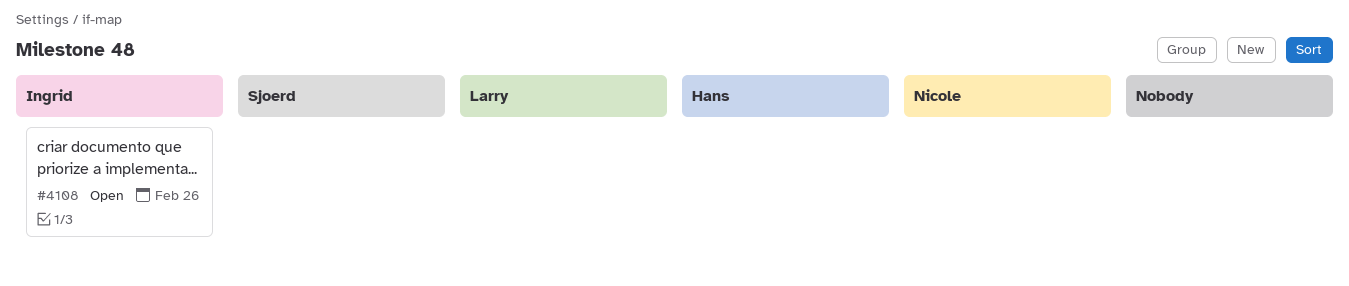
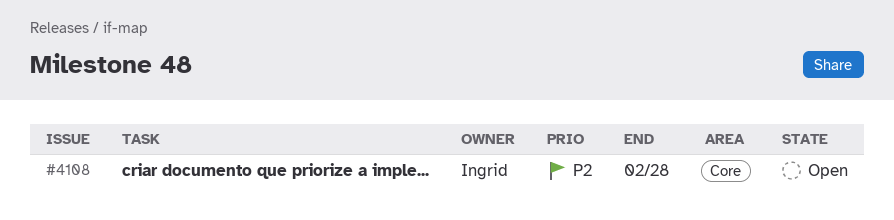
#4108, due: Feb 26 -> Feb 28

